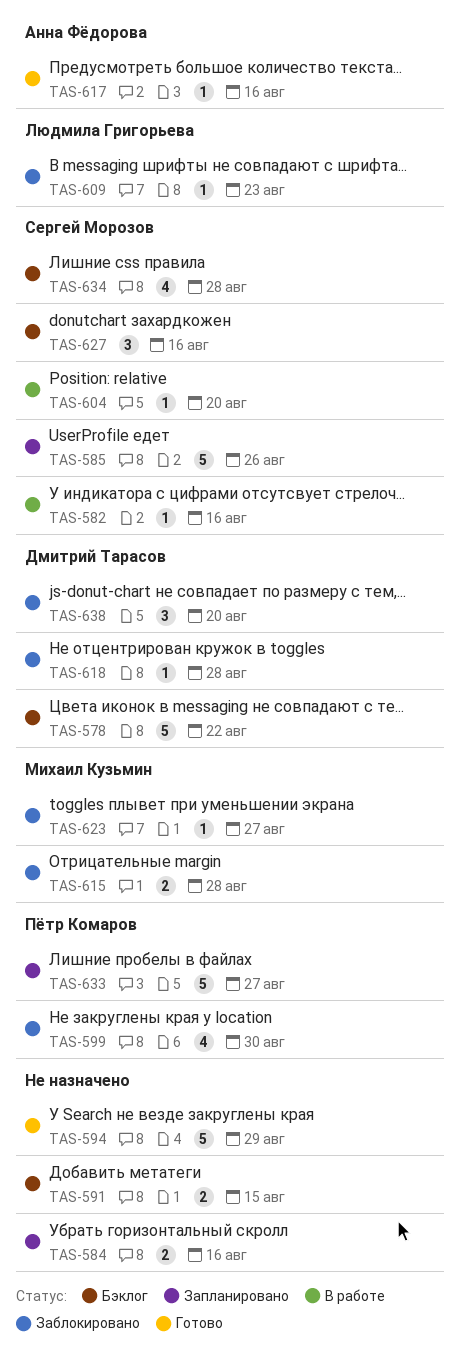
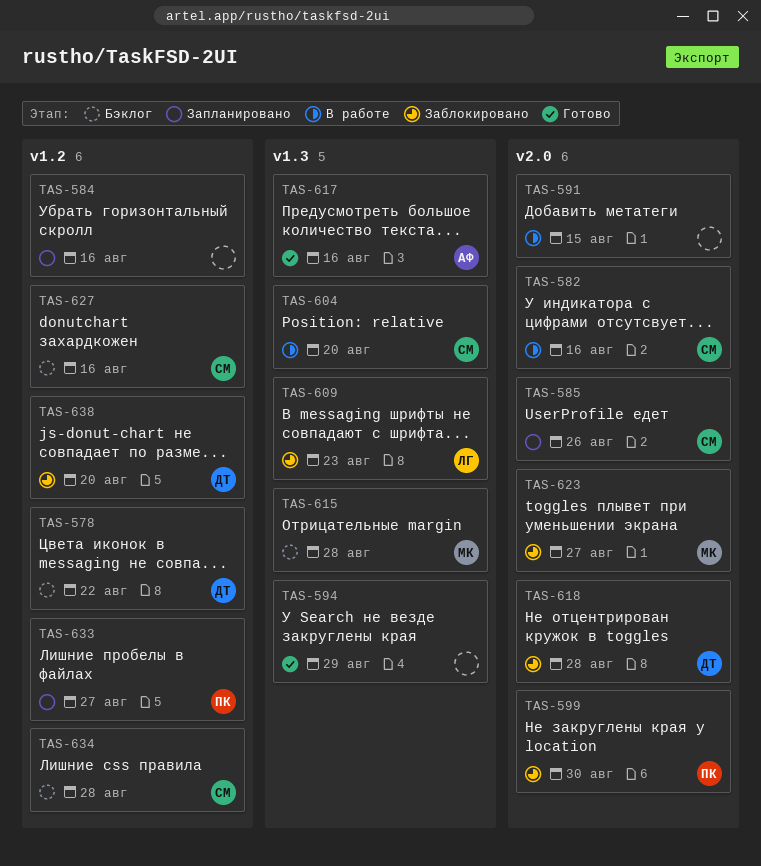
TAS-591, status: Бэклог -> В работе
TAS-615, status: Заблокировано -> Бэклог

